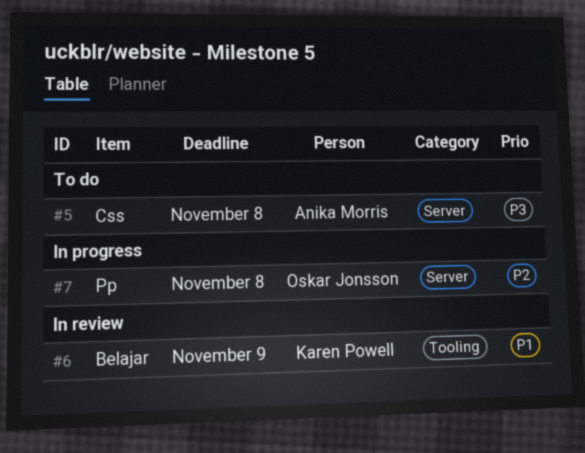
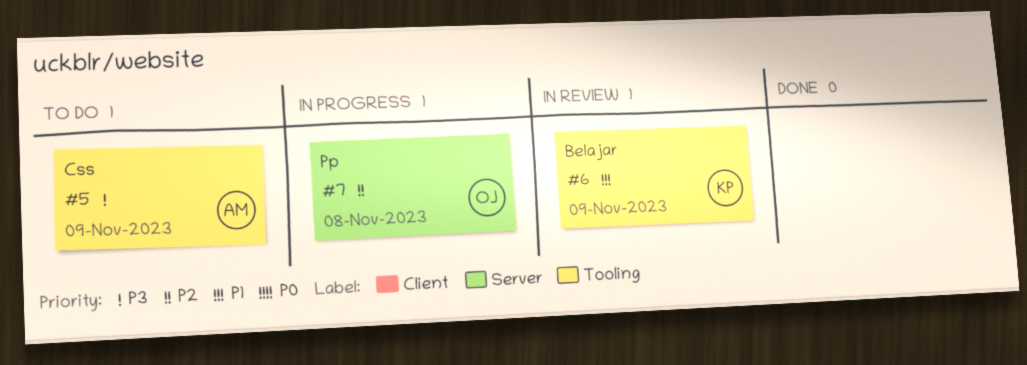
#5, label: Server -> Tooling
#5, due: Nov 8 -> Nov 9

